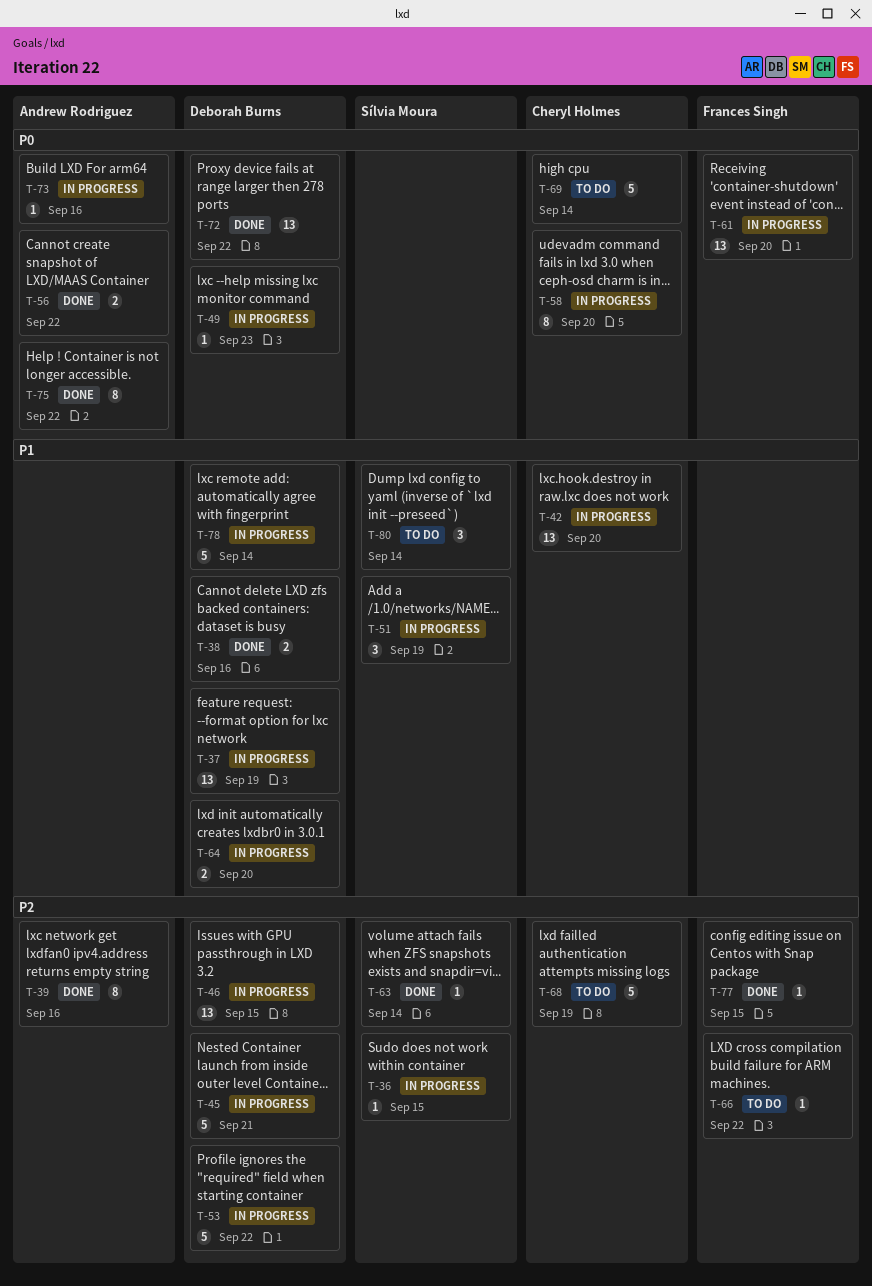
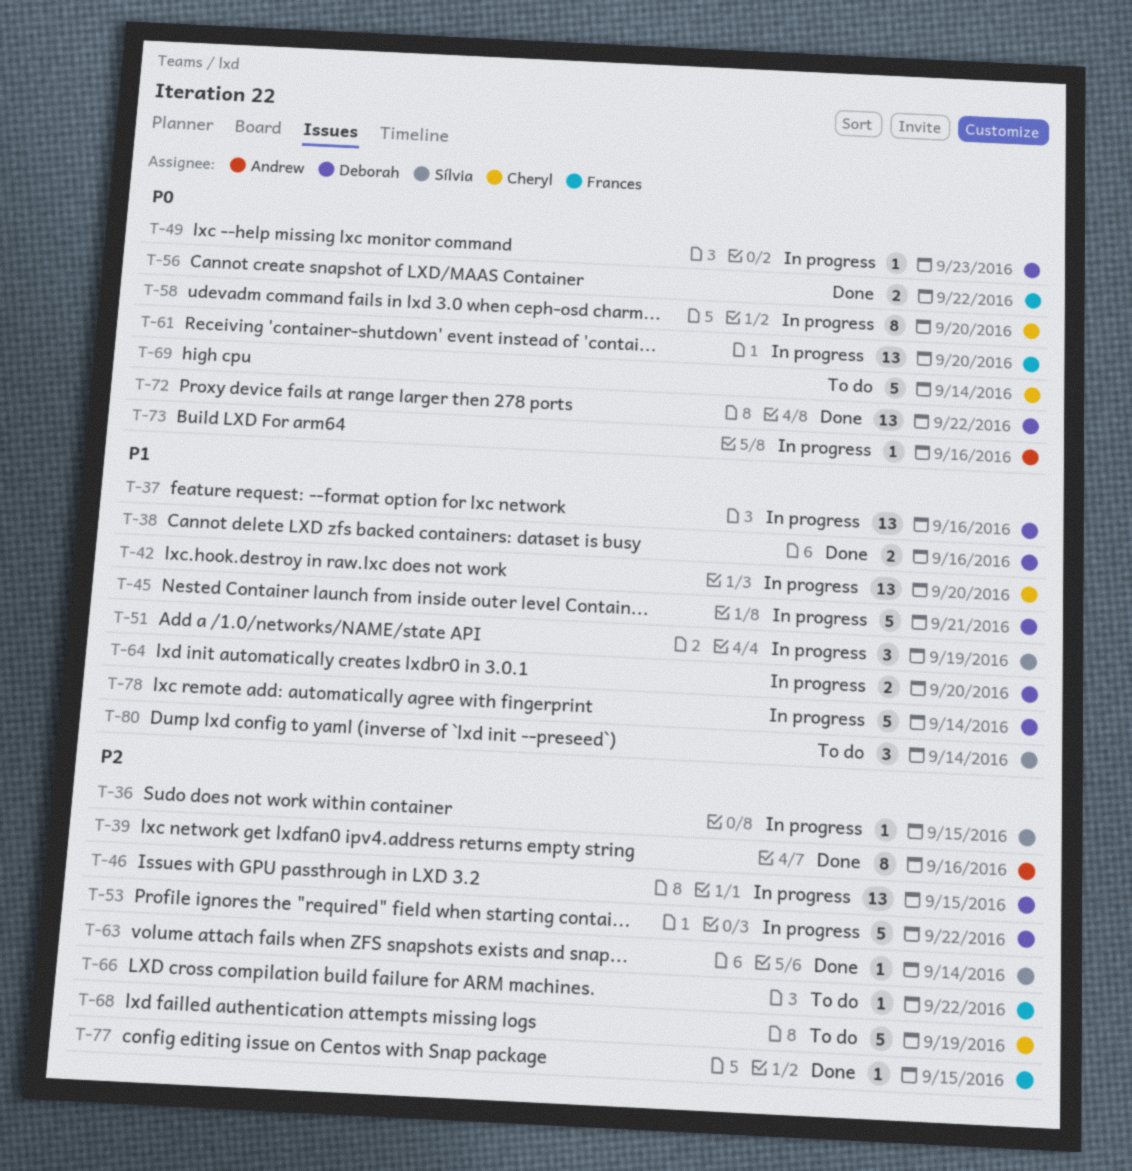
T-37, due: Sep 19 -> Sep 16
T-45, priority: P2 -> P1
T-56, owner: Andrew Rodriguez -> Frances Singh
T-75: present -> none

